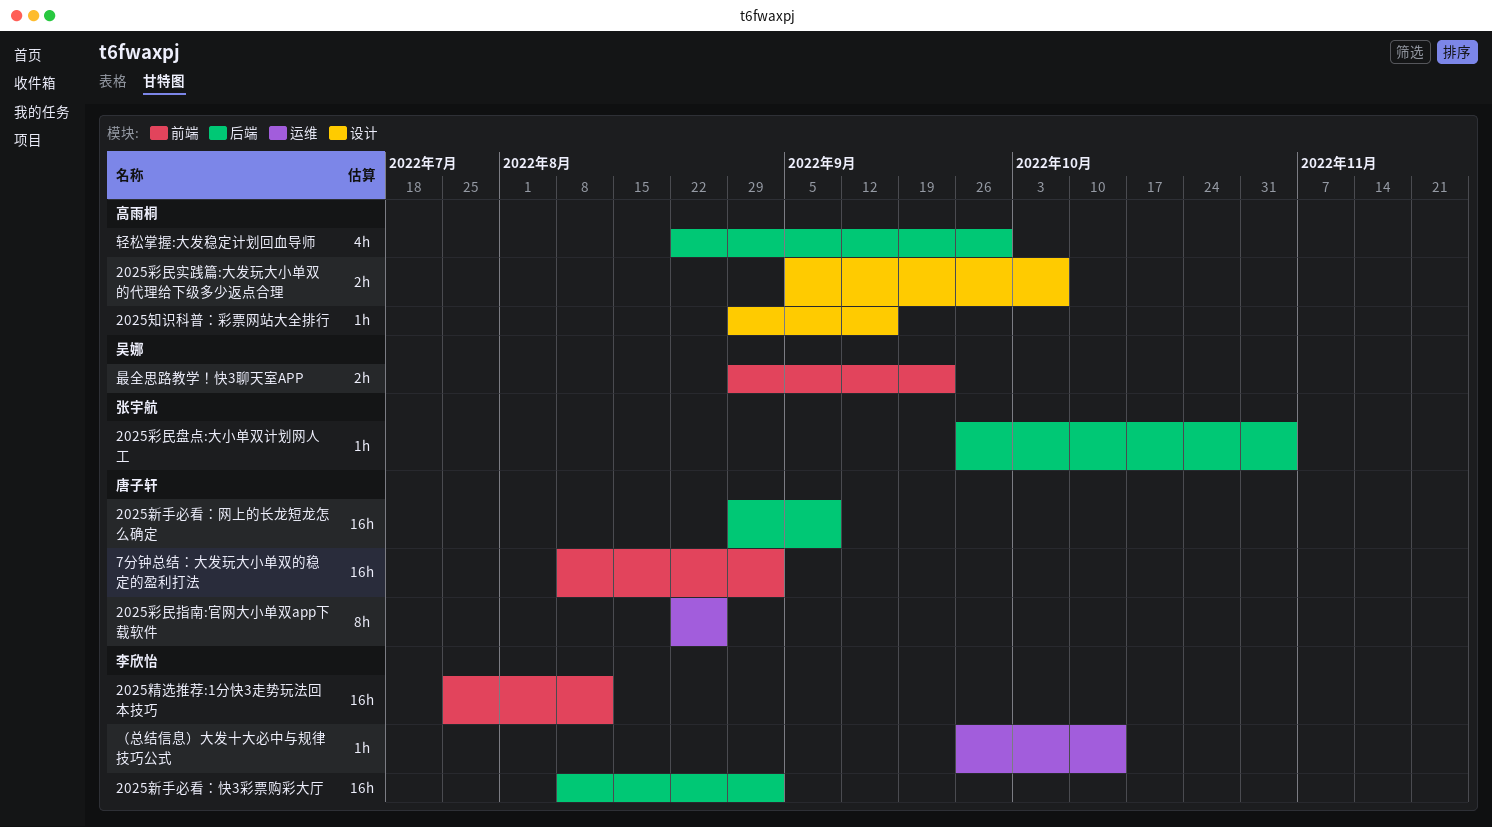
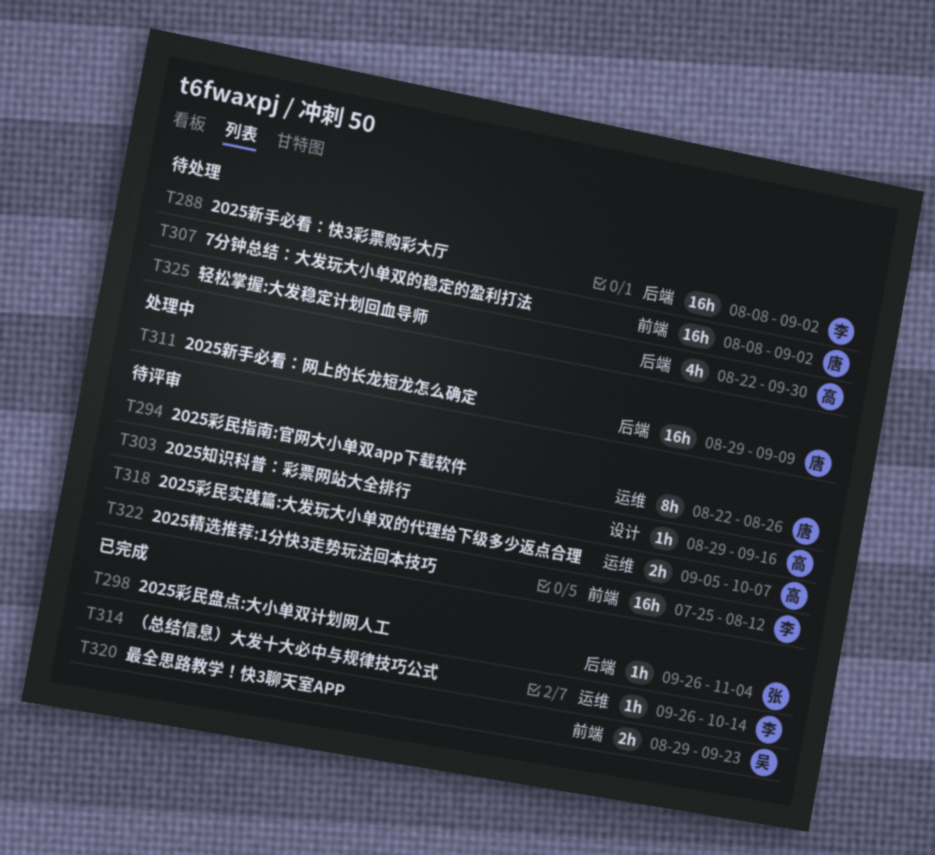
2025彩民实践篇:大发玩大小单双的代理给下级多少返点合理, label: 设计 -> 运维

